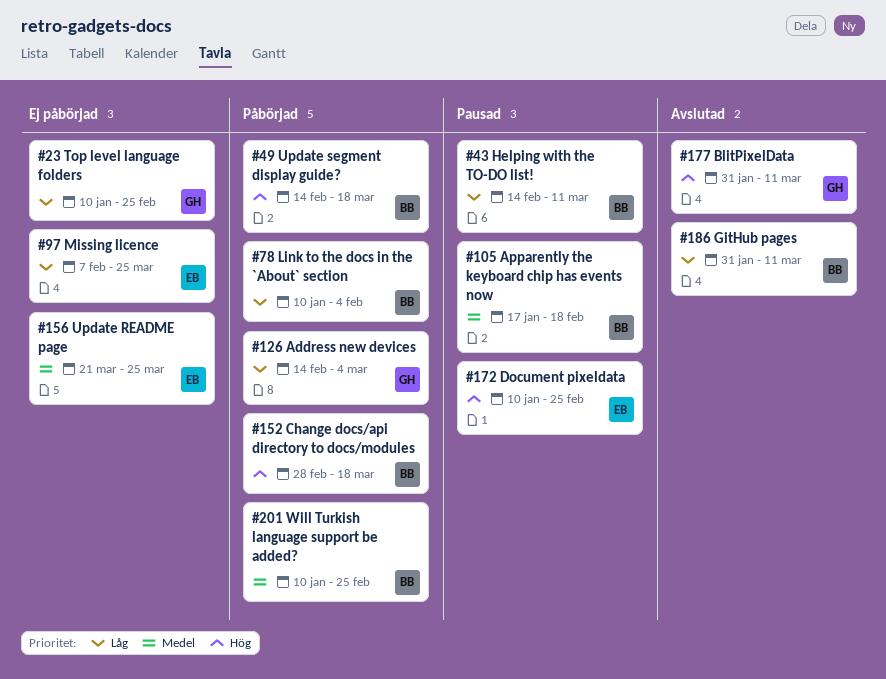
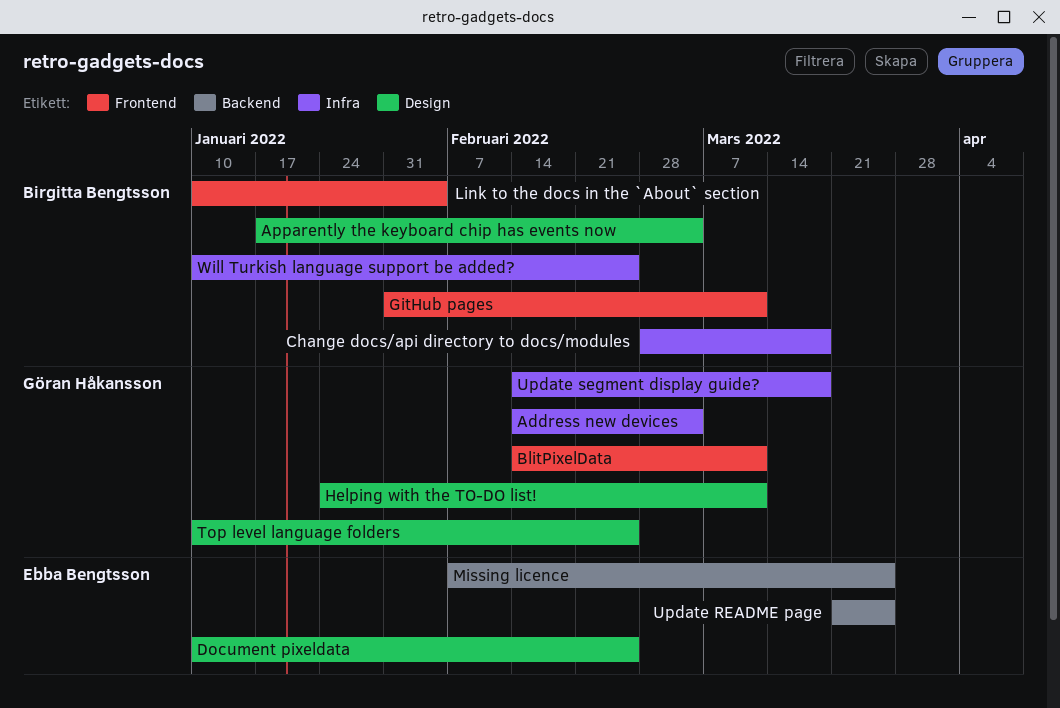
Apparently the keyboard chip has events now, due: Feb 18 -> Mar 4
BlitPixelData, start: Jan 31 -> Feb 14
Helping with the TO-DO list!, owner: Birgitta Bengtsson -> Göran Håkansson
Helping with the TO-DO list!, start: Feb 14 -> Jan 24
Update segment display guide?, owner: Birgitta Bengtsson -> Göran Håkansson

